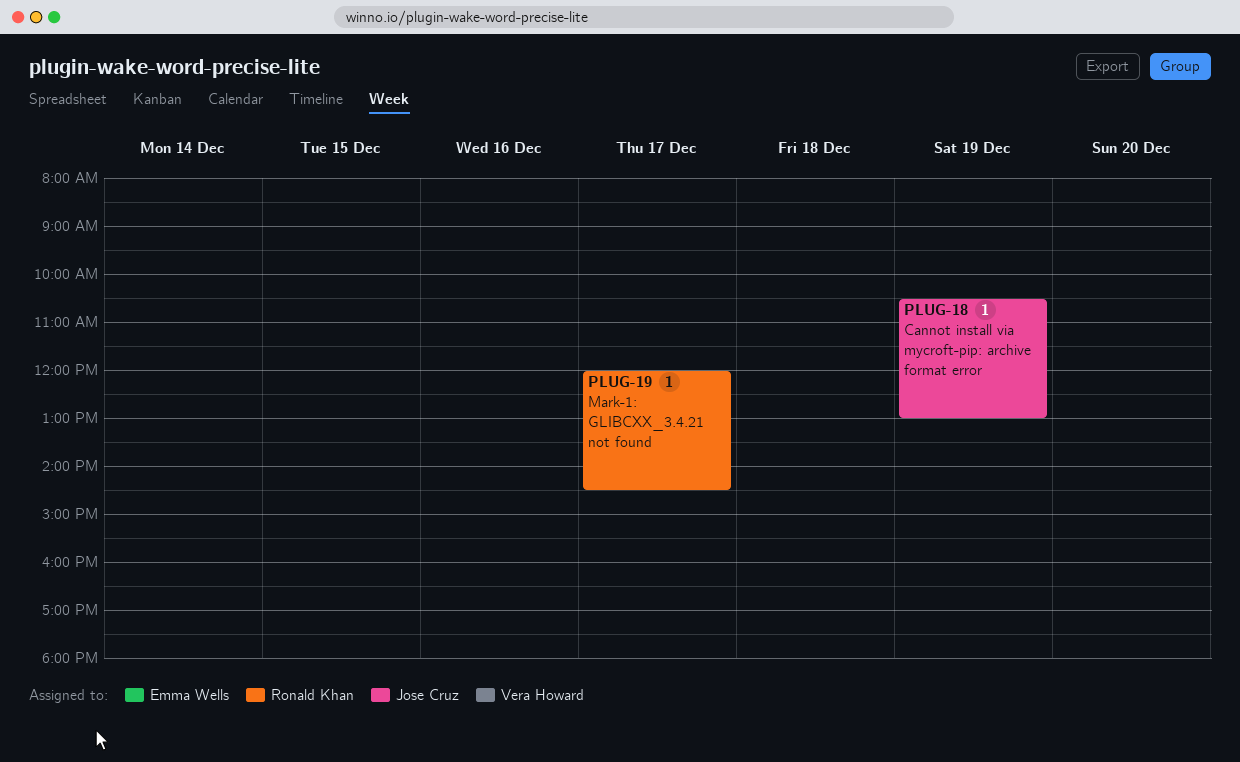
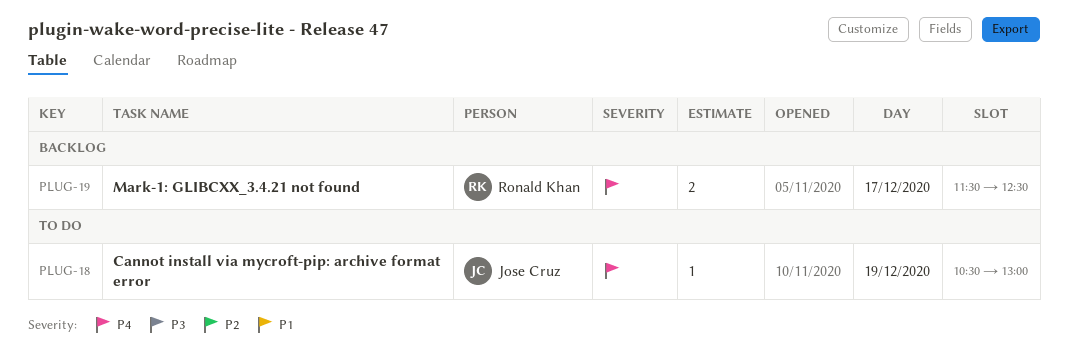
PLUG-19, estimate: 1 -> 2
PLUG-19, begins: 12:00 -> 11:30
PLUG-19, ends: 14:30 -> 12:30

